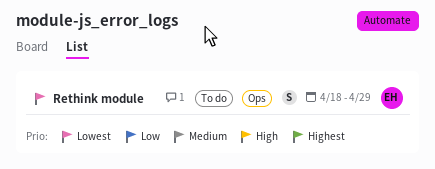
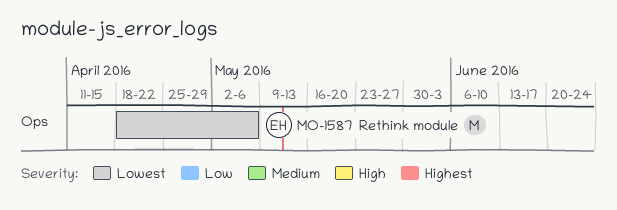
Rethink module, estimate: S -> M
Rethink module, due: Apr 29 -> May 6

